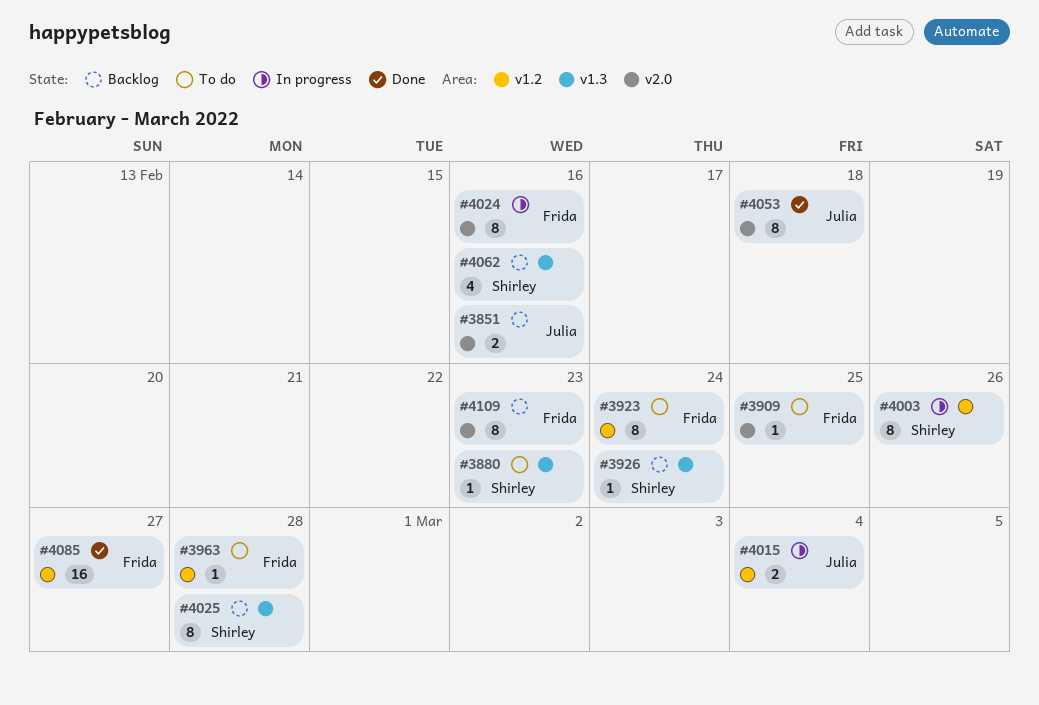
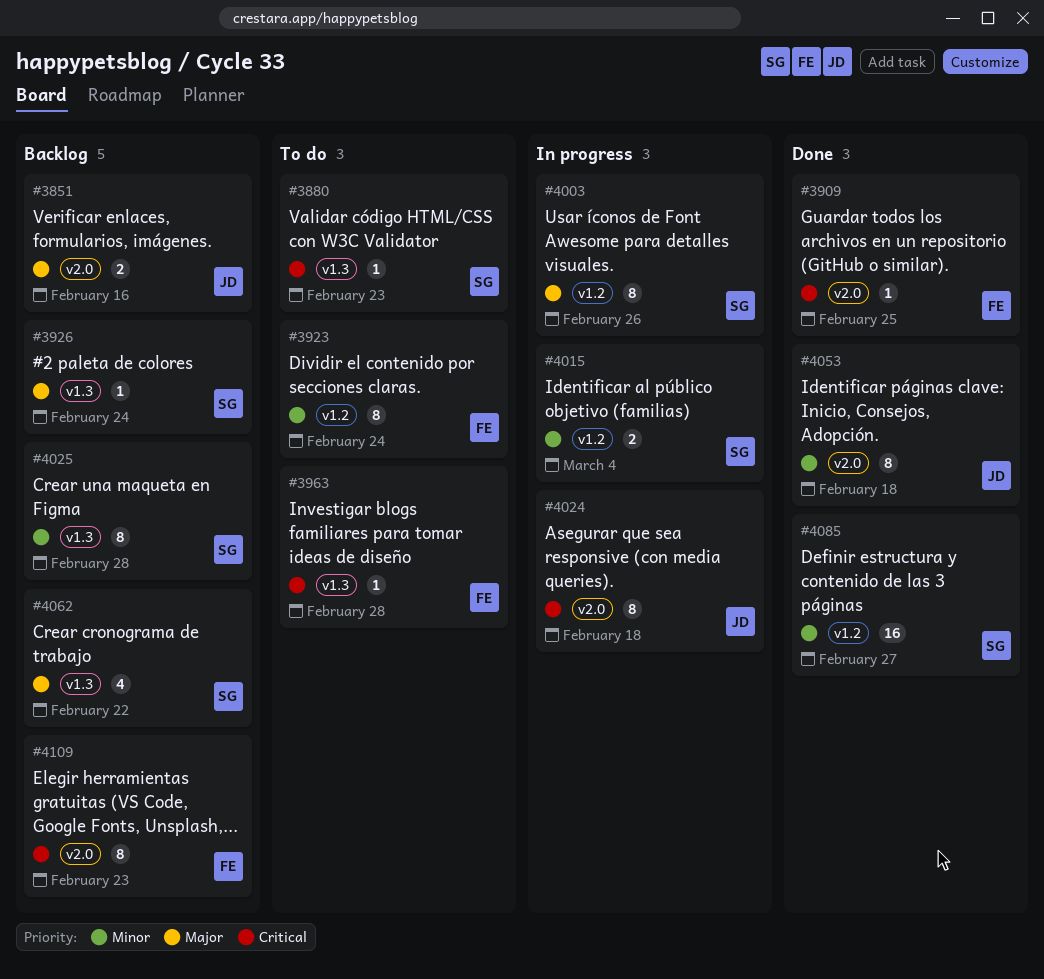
#3909, status: To do -> Done
#3963, label: v1.2 -> v1.3
#4015, owner: Julia -> Shirley
#4024, owner: Frida -> Julia
#4024, due: Feb 16 -> Feb 18
#4062, due: Feb 16 -> Feb 22
#4085, owner: Frida -> Shirley

